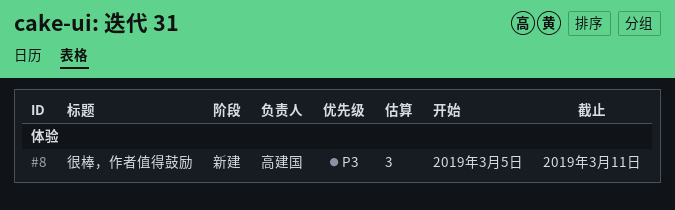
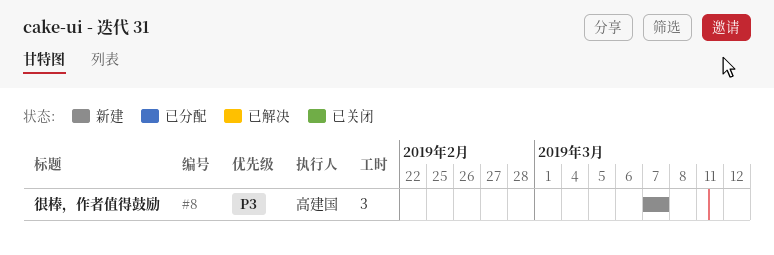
#8, start: Mar 5 -> Mar 7
#8, due: Mar 11 -> Mar 7

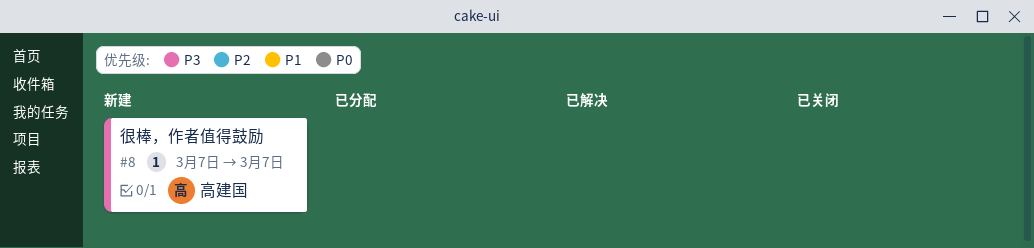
#8, estimate: 3 -> 1

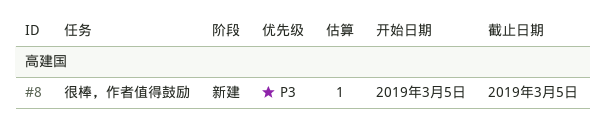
#8, start: Mar 7 -> Mar 5
#8, due: Mar 7 -> Mar 5

